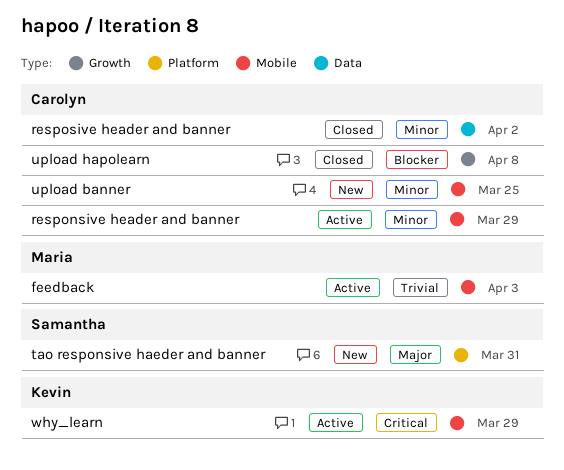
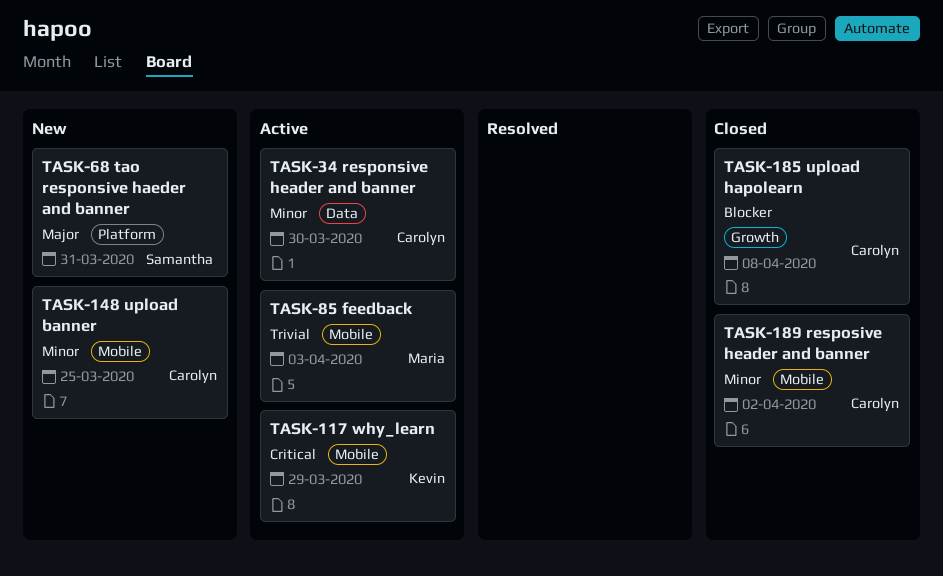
responsive header and banner, label: Mobile -> Data
responsive header and banner, due: Mar 29 -> Mar 30
resposive header and banner, label: Data -> Mobile

